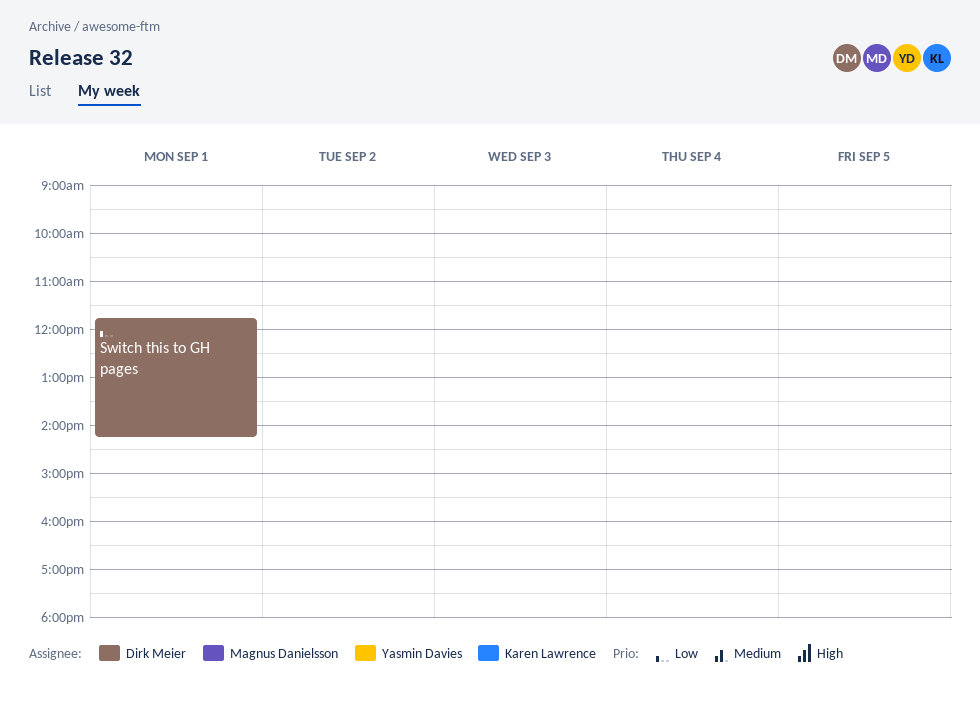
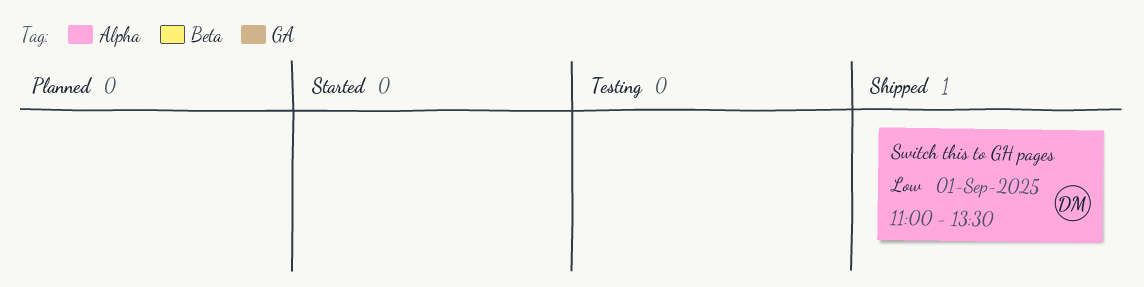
Switch this to GH pages, begins: 11:45 -> 11:00
Switch this to GH pages, ends: 14:15 -> 13:30

